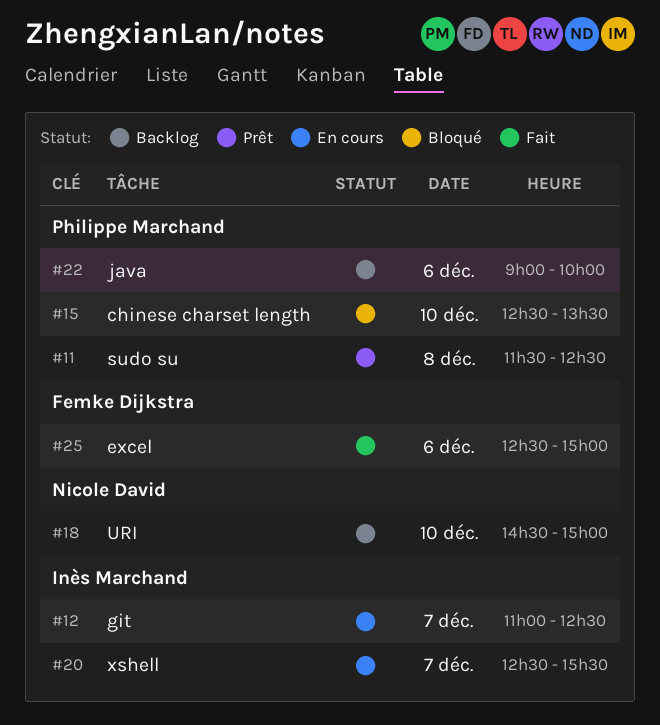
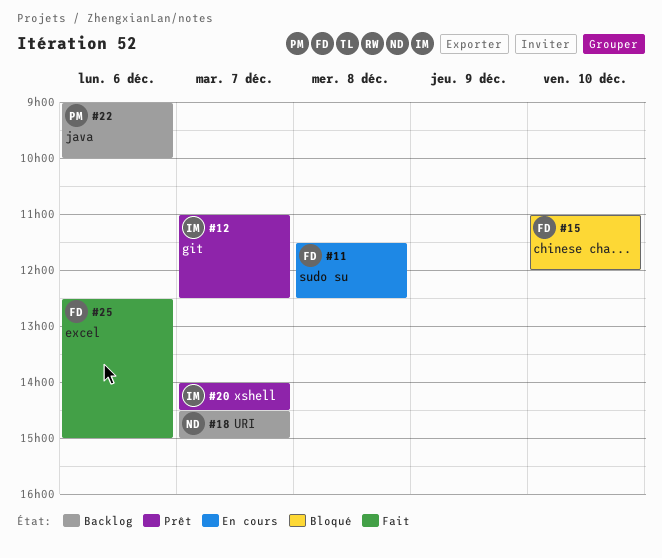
#11, status: Prêt -> En cours
#11, owner: Philippe Marchand -> Femke Dijkstra
#12, status: En cours -> Prêt
#15, owner: Philippe Marchand -> Femke Dijkstra
#15, begins: 12:30 -> 11:00
#15, ends: 13:30 -> 12:00
#18, day: Dec 10 -> Dec 7
#20, status: En cours -> Prêt
#20, begins: 12:30 -> 14:00
#20, ends: 15:30 -> 14:30

